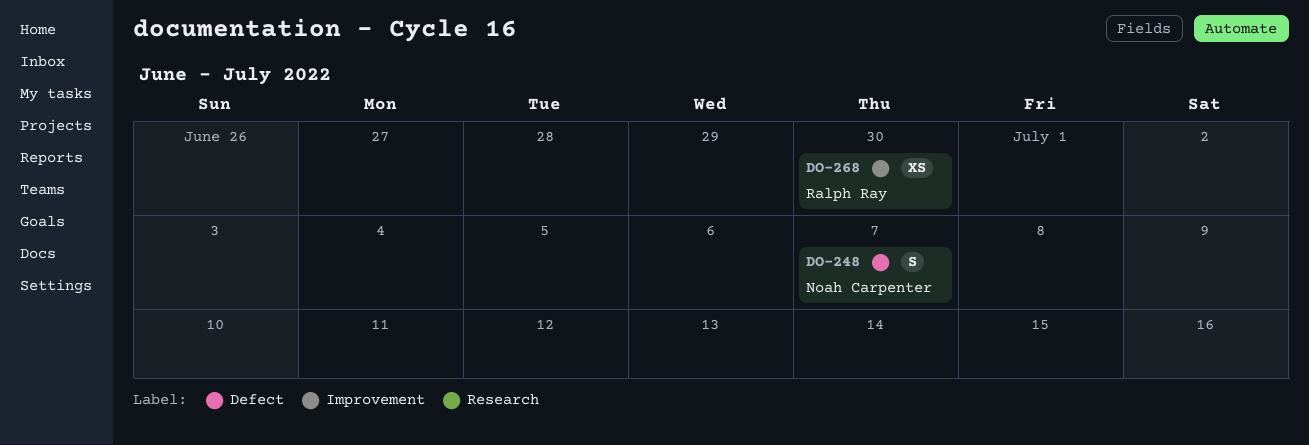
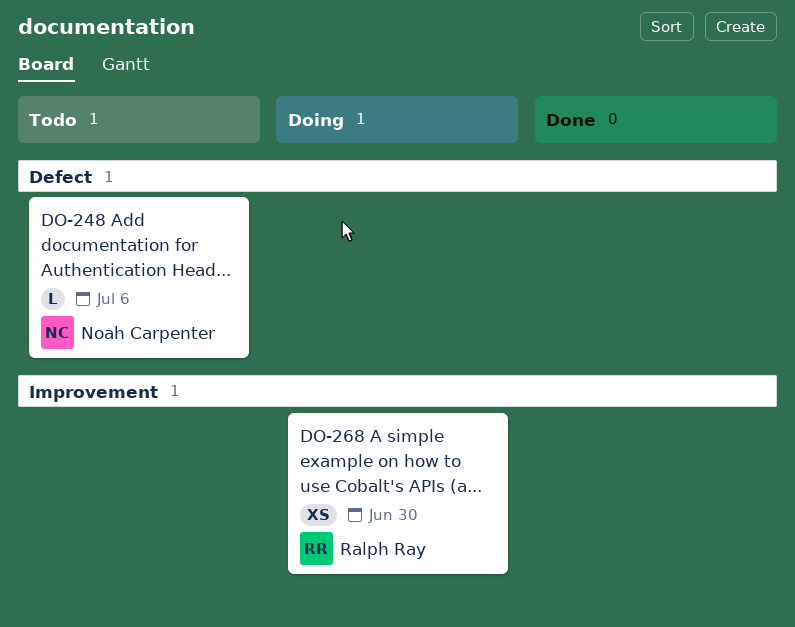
DO-248, estimate: S -> L
DO-248, due: Jul 7 -> Jul 6

